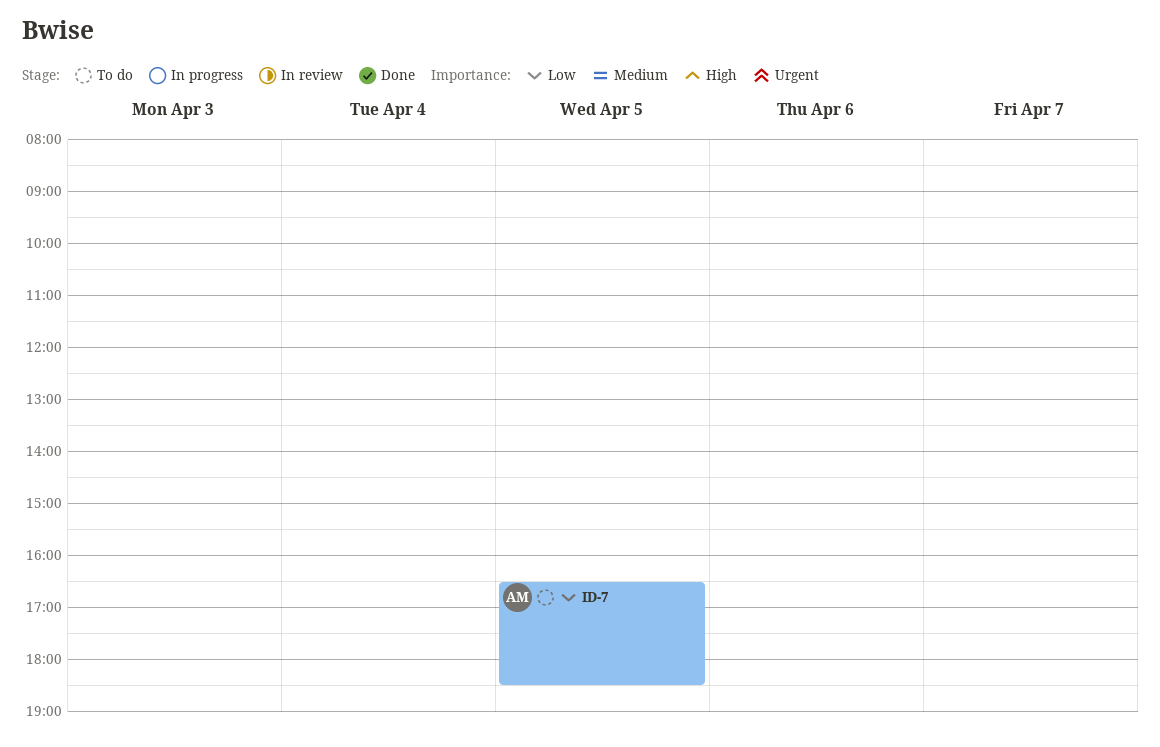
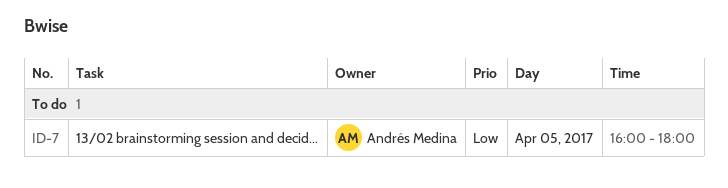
ID-7, begins: 16:30 -> 16:00
ID-7, ends: 18:30 -> 18:00

